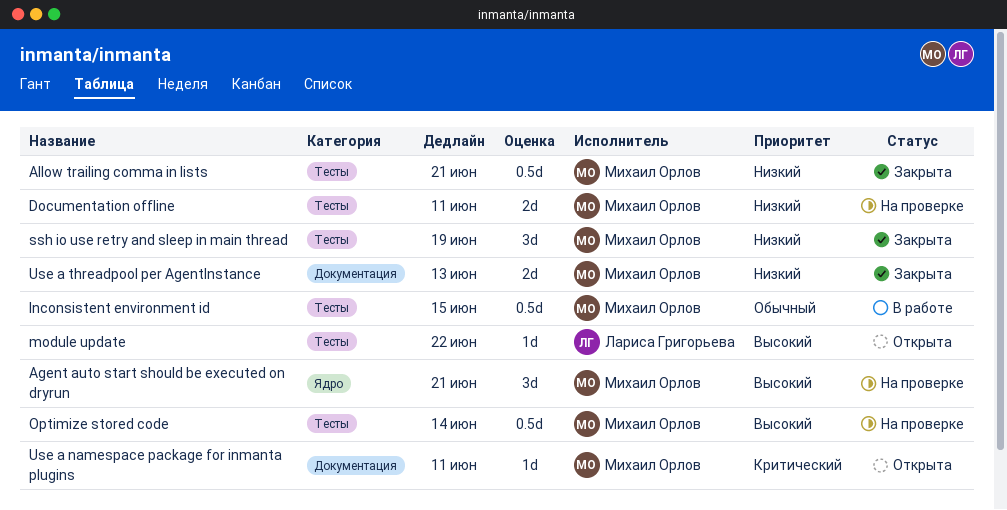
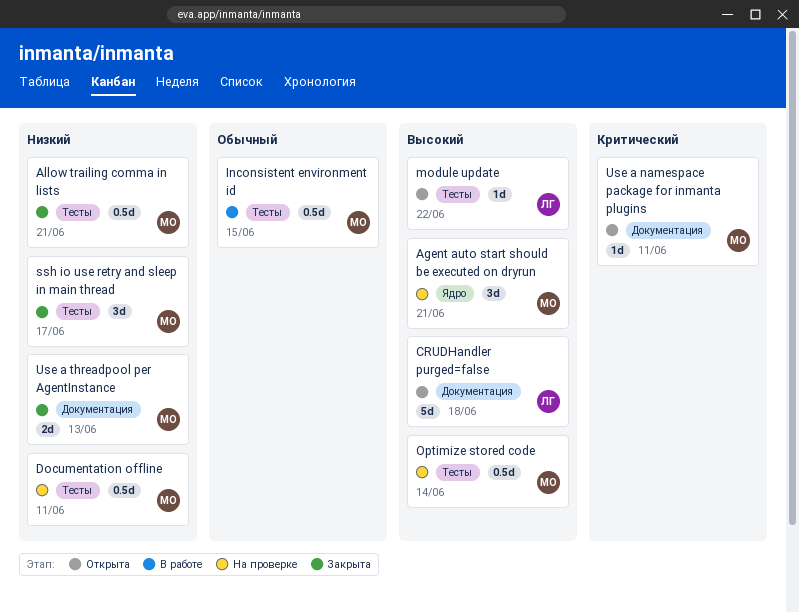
CRUDHandler purged=false: none -> present
Documentation offline, estimate: 2d -> 0.5d
ssh io use retry and sleep in main thread, due: Jun 19 -> Jun 17

